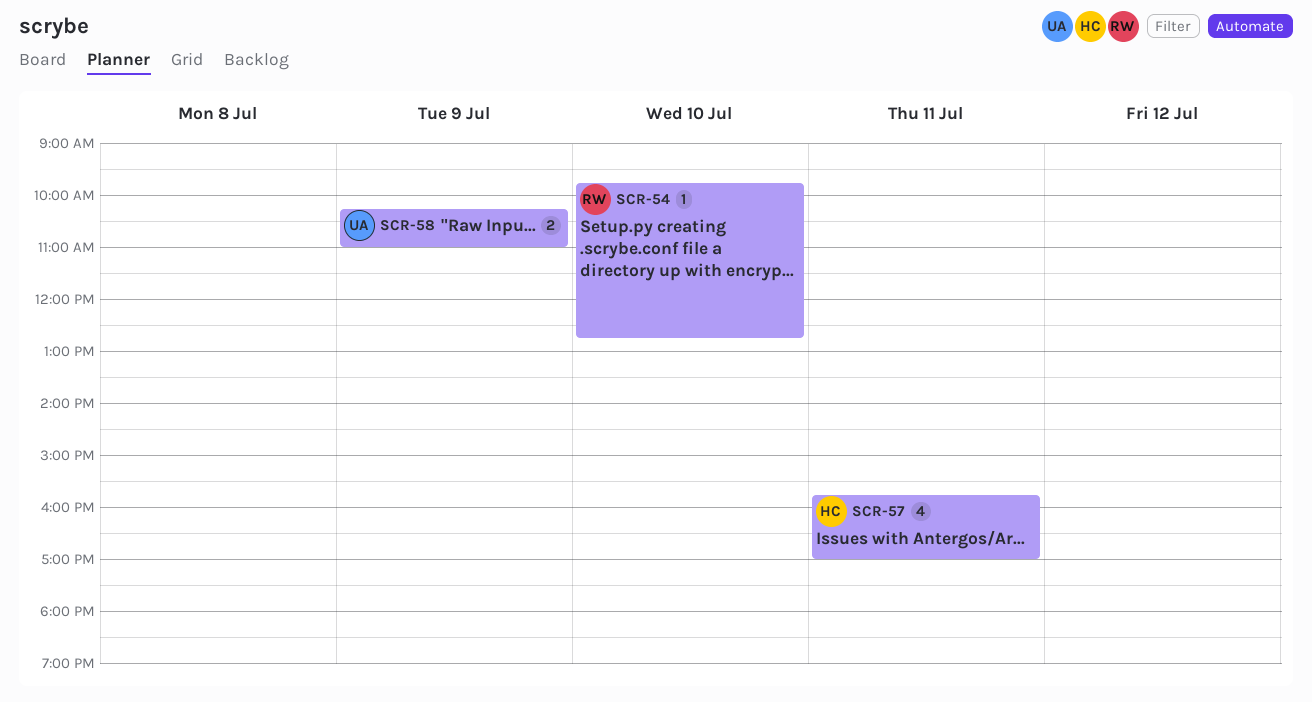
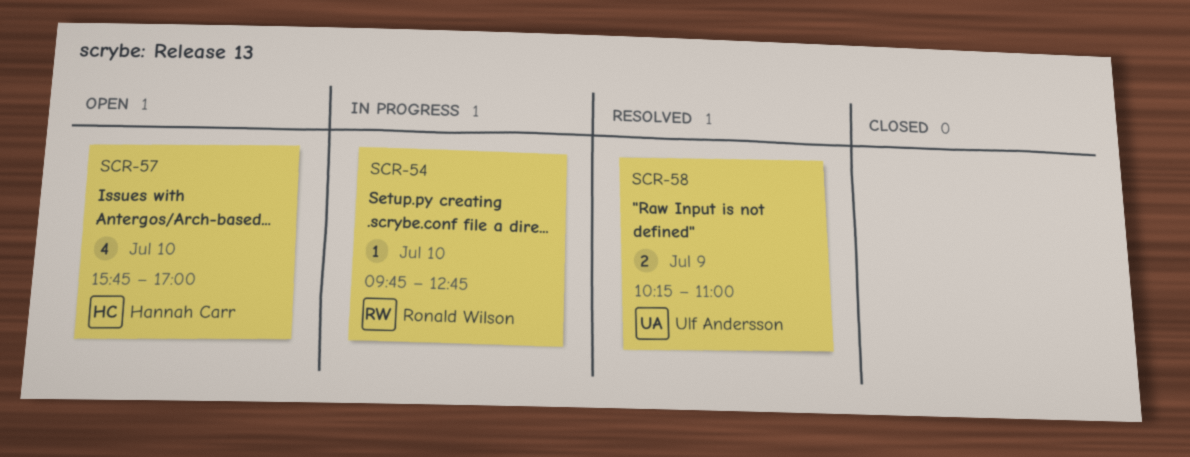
SCR-57, day: Jul 11 -> Jul 10

